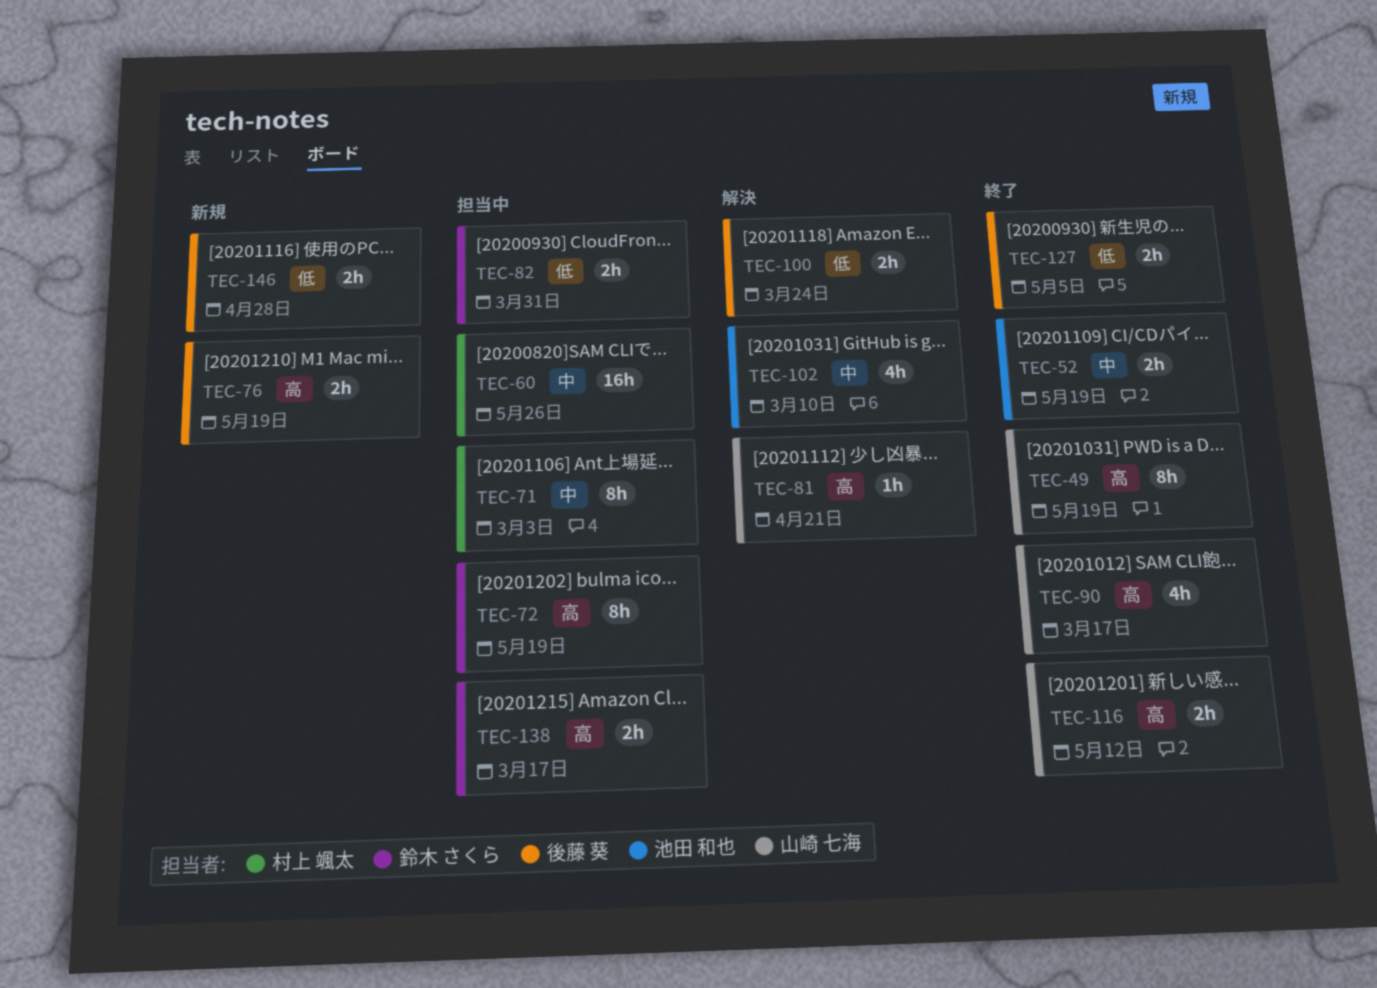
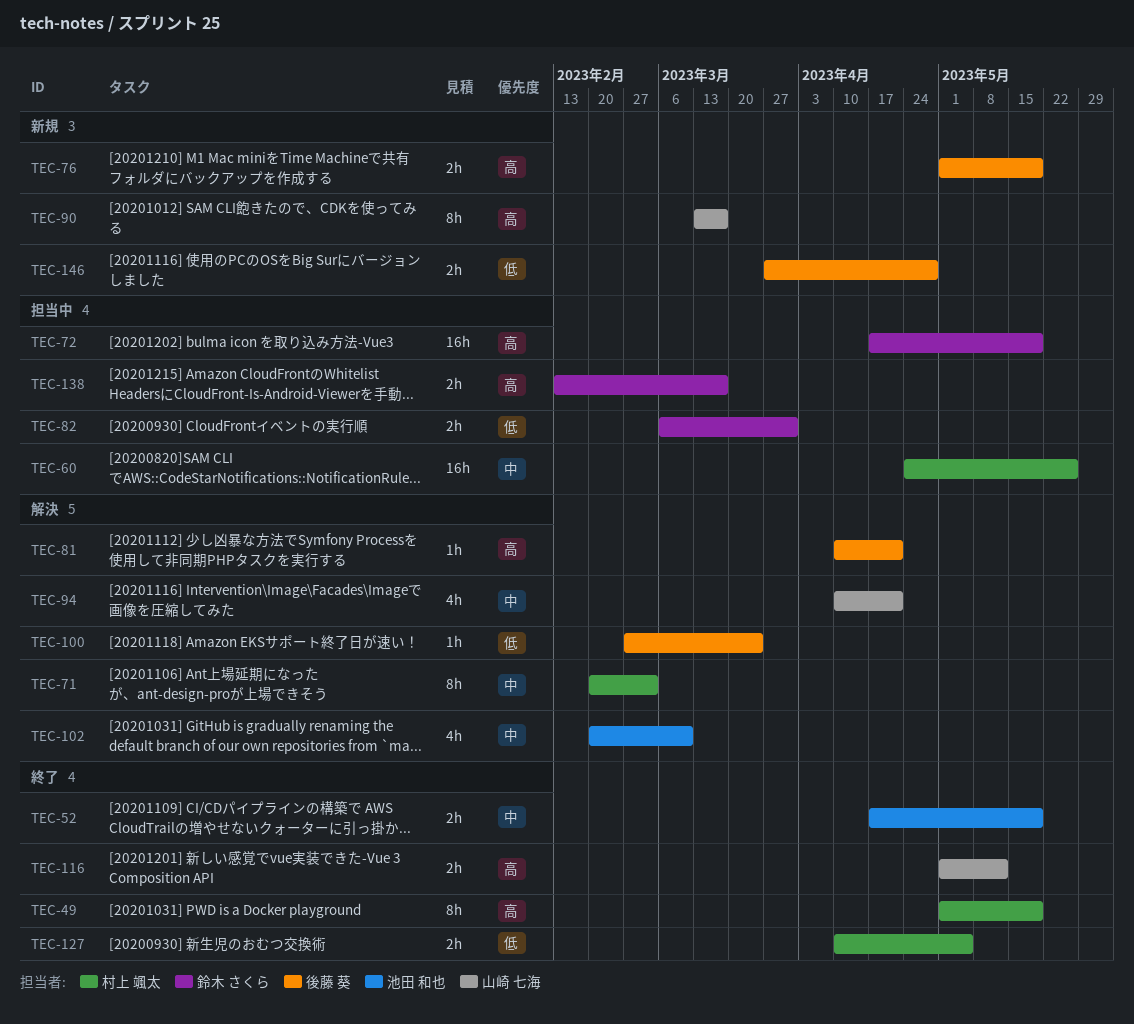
TEC-49, owner: 山崎 七海 -> 村上 颯太
TEC-71, status: 担当中 -> 解決
TEC-72, estimate: 8h -> 16h
TEC-81, owner: 山崎 七海 -> 後藤 葵
TEC-90, status: 終了 -> 新規
TEC-90, estimate: 4h -> 8h
TEC-94: none -> present
TEC-100, estimate: 2h -> 1h
TEC-127, owner: 後藤 葵 -> 村上 颯太

